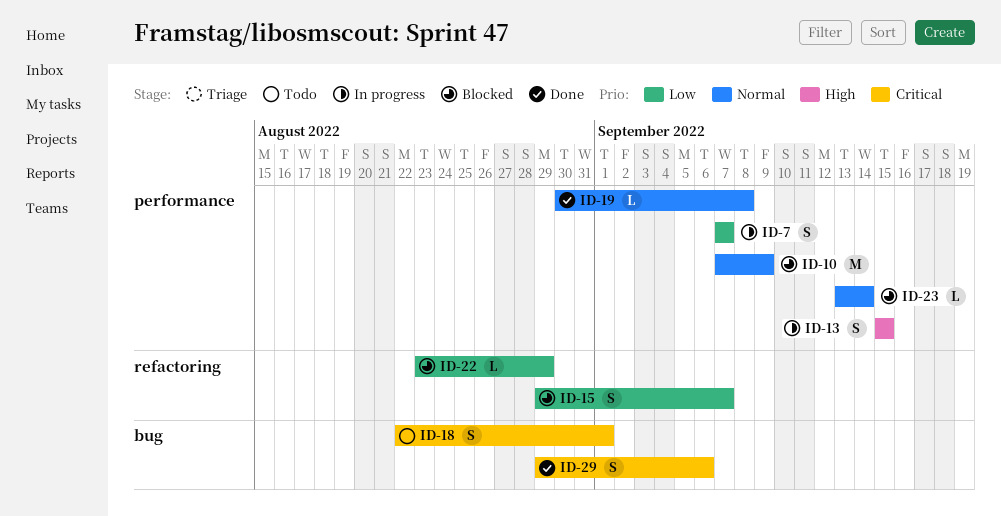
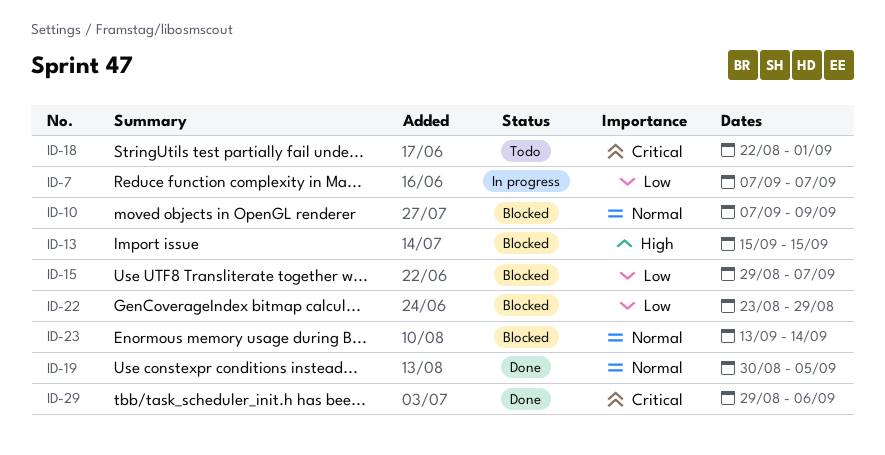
ID-13, status: In progress -> Blocked
ID-19, due: Sep 8 -> Sep 5

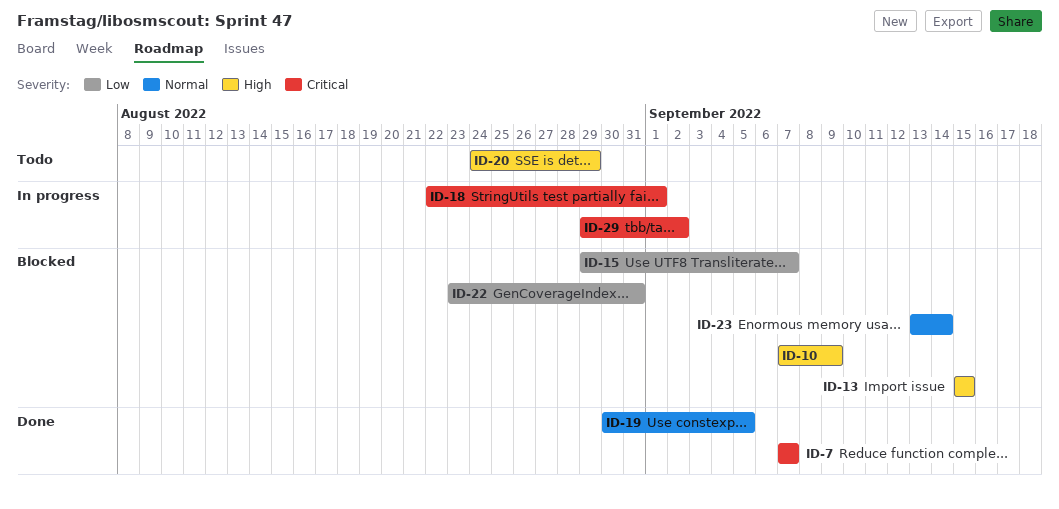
ID-7, status: In progress -> Done
ID-7, priority: Low -> Critical
ID-10, priority: Normal -> High
ID-18, status: Todo -> In progress
ID-20: none -> present
ID-22, due: Aug 29 -> Aug 31
ID-29, status: Done -> In progress
ID-29, due: Sep 6 -> Sep 2

